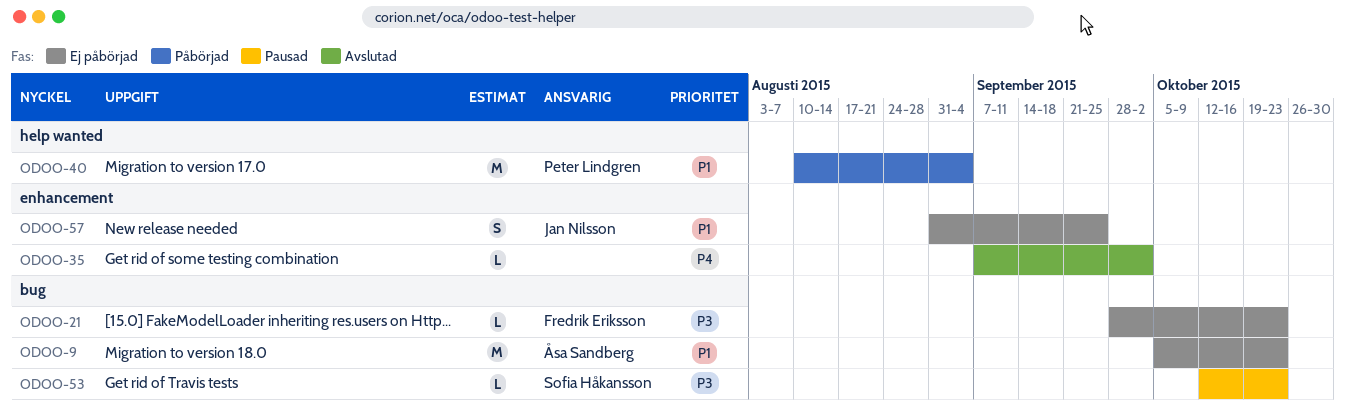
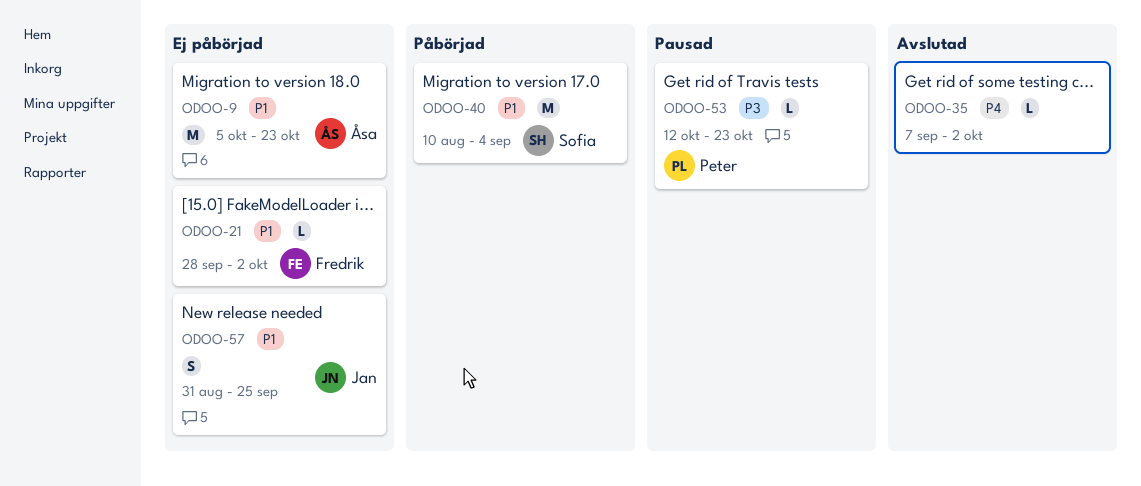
ODOO-21, priority: P3 -> P1
ODOO-21, due: Oct 23 -> Oct 2
ODOO-40, owner: Peter Lindgren -> Sofia Håkansson
ODOO-53, owner: Sofia Håkansson -> Peter Lindgren

